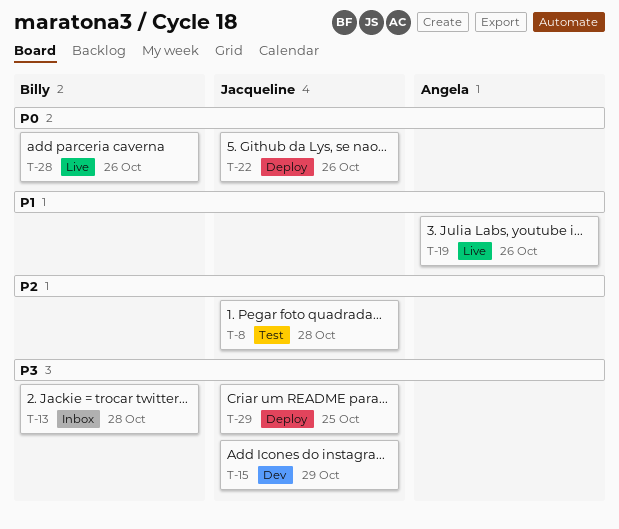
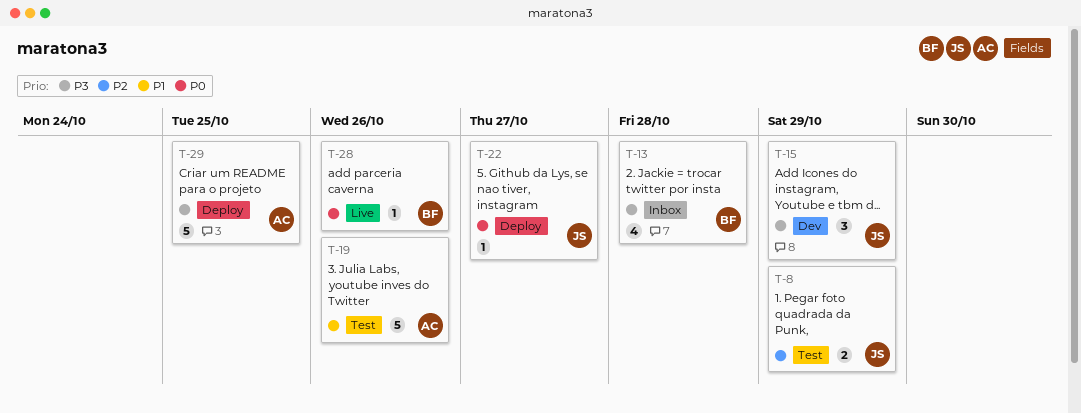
T-8, due: Oct 28 -> Oct 29
T-19, status: Live -> Test
T-22, due: Oct 26 -> Oct 27
T-29, owner: Jacqueline -> Angela

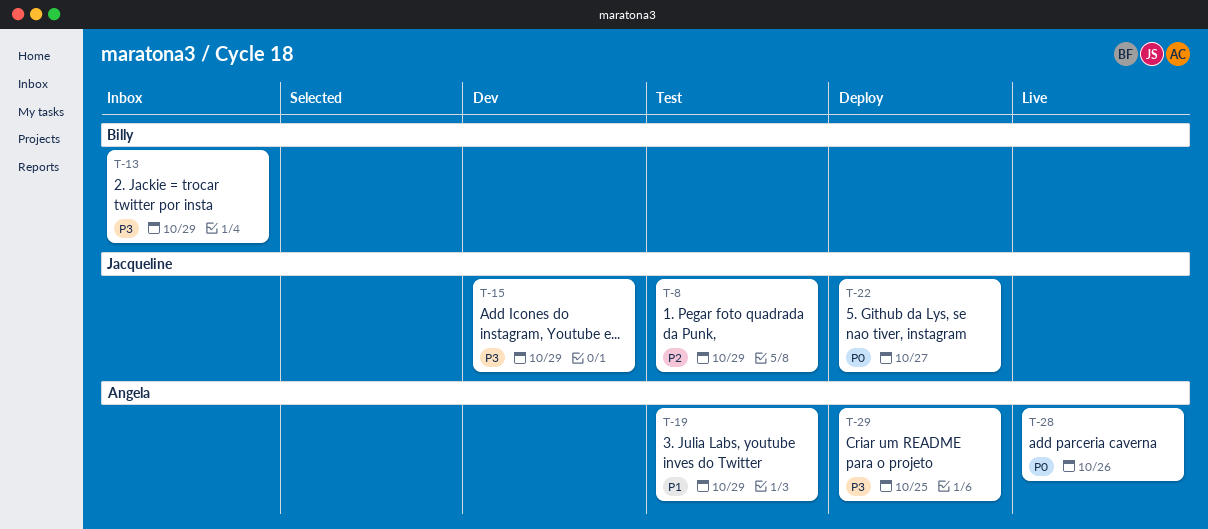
T-13, due: Oct 28 -> Oct 29
T-19, due: Oct 26 -> Oct 29
T-28, owner: Billy -> Angela

